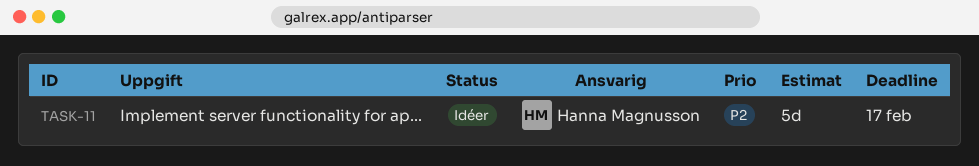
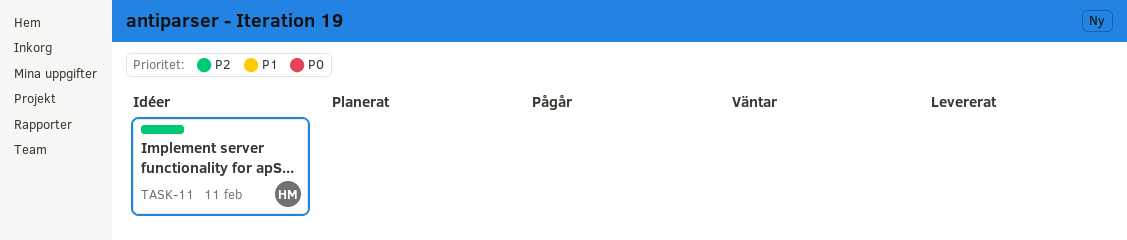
TASK-11, due: Feb 17 -> Feb 11

